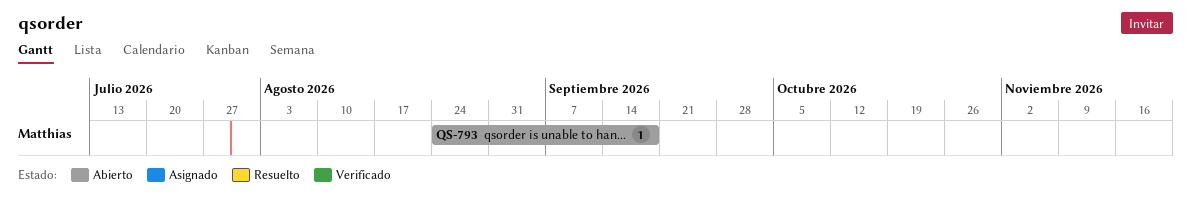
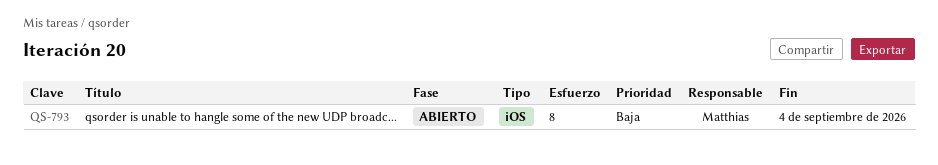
QS-793, estimate: 1 -> 8
QS-793, due: Sep 18 -> Sep 4

